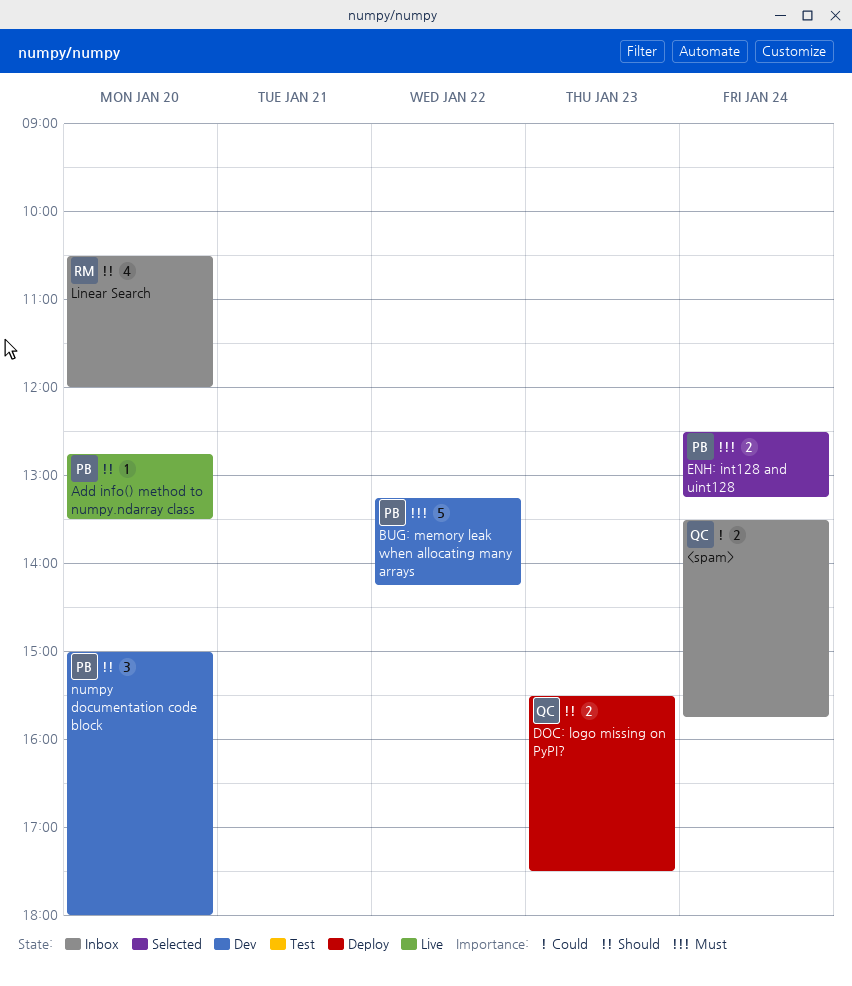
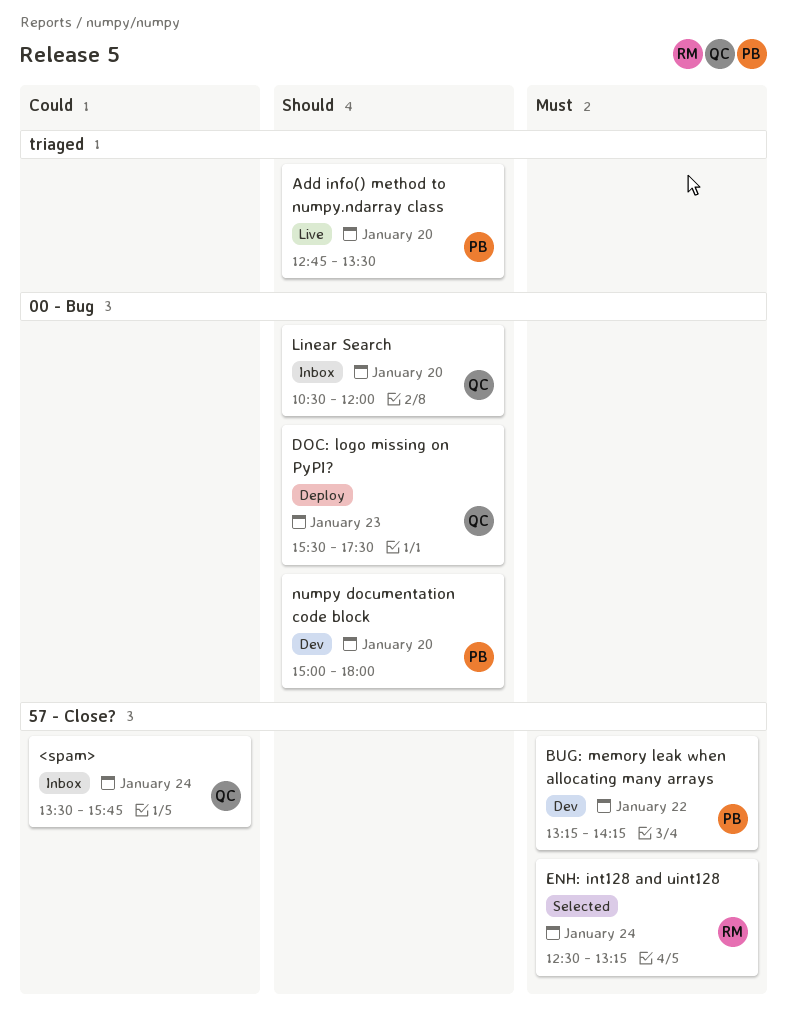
ENH: int128 and uint128, owner: PB -> RM
Linear Search, owner: RM -> QC

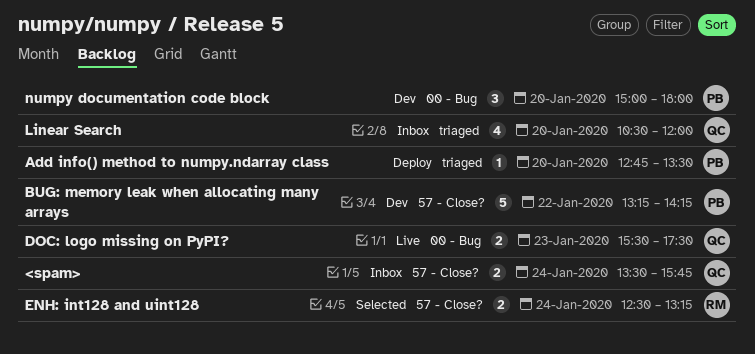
Add info() method to numpy.ndarray class, status: Live -> Deploy
DOC: logo missing on PyPI?, status: Deploy -> Live
Linear Search, label: 00 - Bug -> triaged

